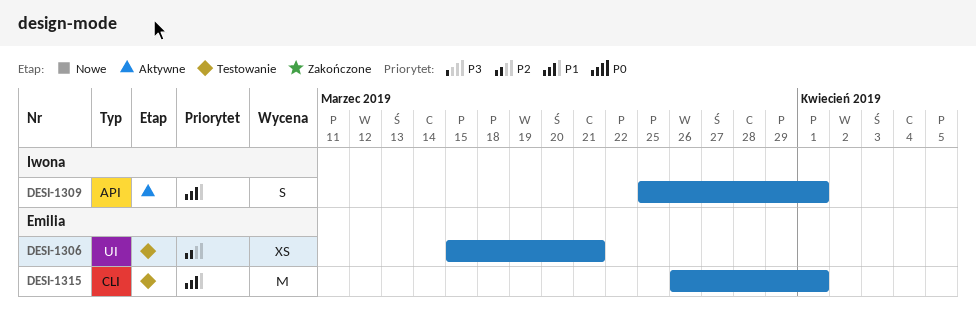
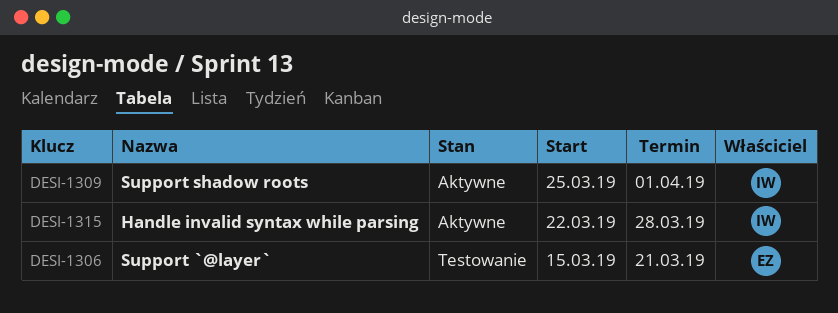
DESI-1315, status: Testowanie -> Aktywne
DESI-1315, owner: Emilia -> Iwona
DESI-1315, start: Mar 26 -> Mar 22
DESI-1315, due: Apr 1 -> Mar 28

